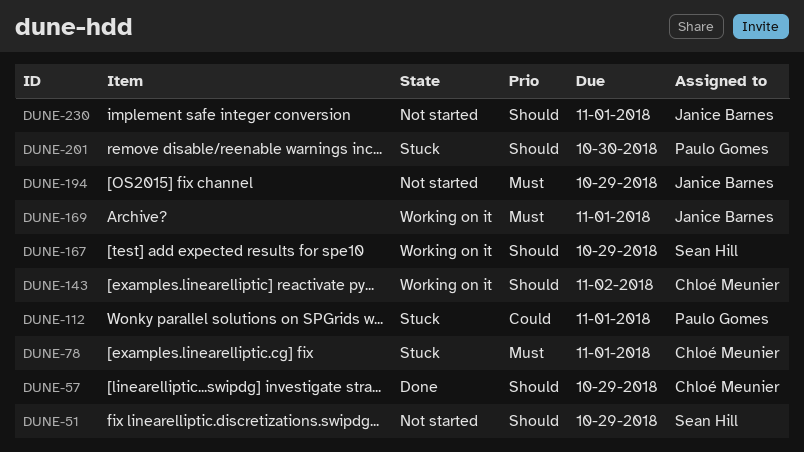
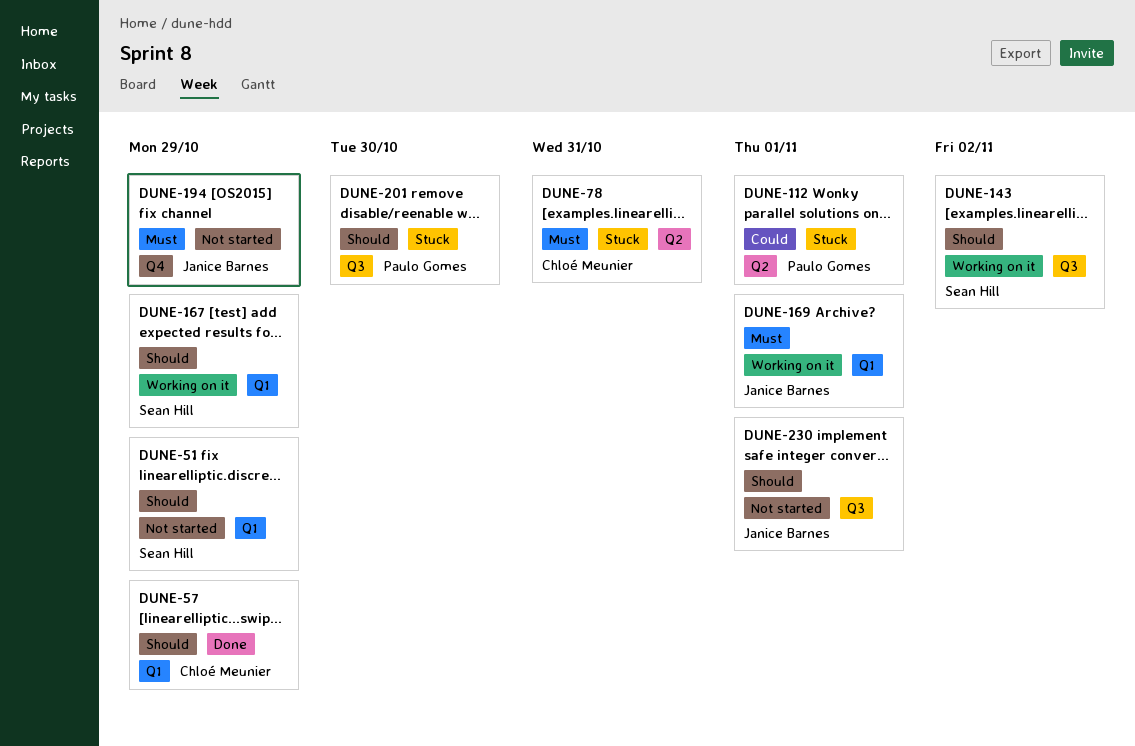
DUNE-78, due: Nov 1 -> Oct 31
DUNE-143, owner: Chloé Meunier -> Sean Hill

